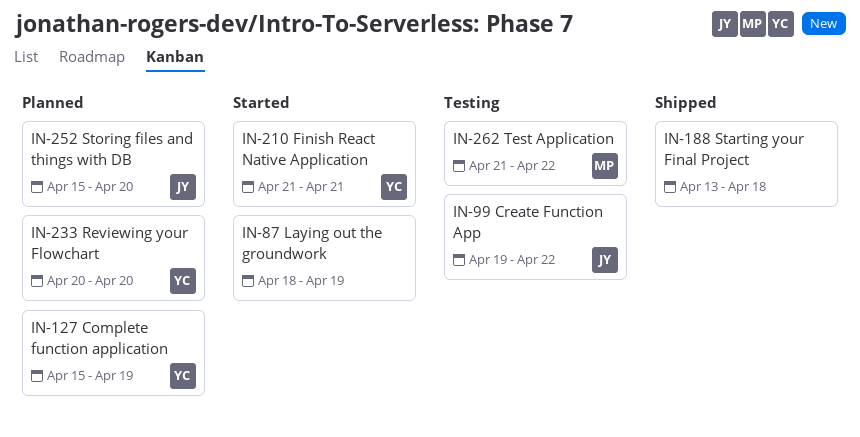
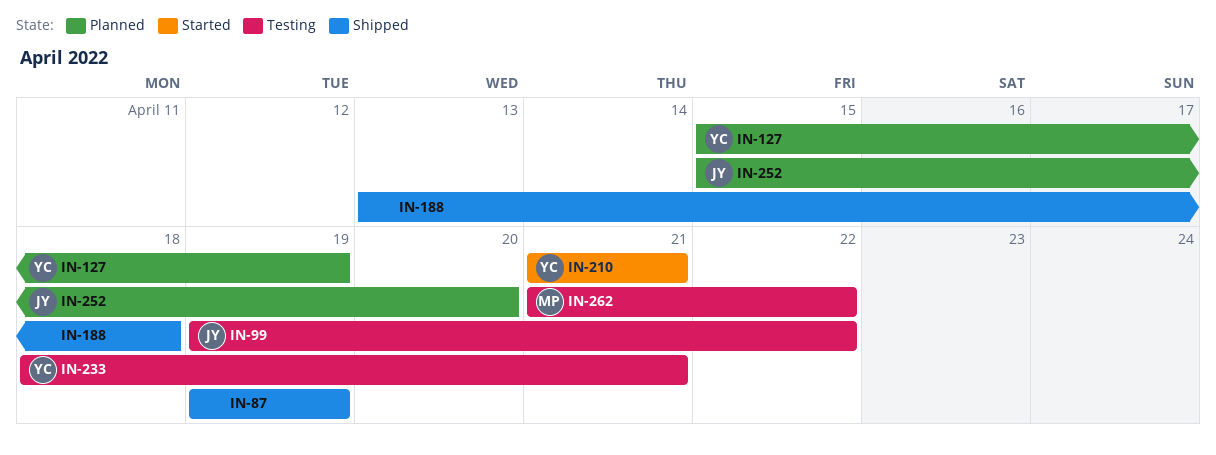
IN-87, status: Started -> Shipped
IN-87, start: Apr 18 -> Apr 19
IN-233, status: Planned -> Testing
IN-233, start: Apr 20 -> Apr 18
IN-233, due: Apr 20 -> Apr 21

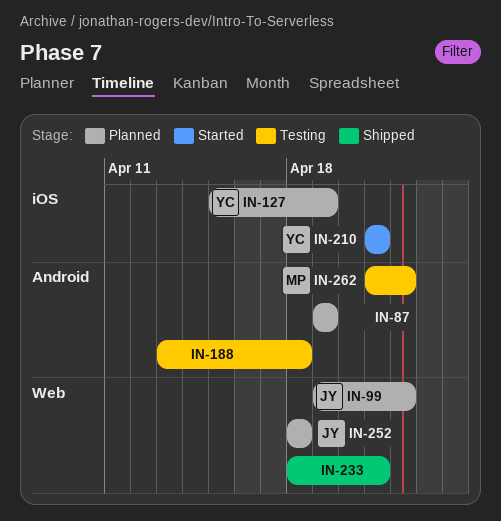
IN-87, status: Shipped -> Planned
IN-99, status: Testing -> Planned
IN-188, status: Shipped -> Testing
IN-233, status: Testing -> Shipped
IN-233, owner: YC -> none
IN-252, start: Apr 15 -> Apr 18
IN-252, due: Apr 20 -> Apr 18

